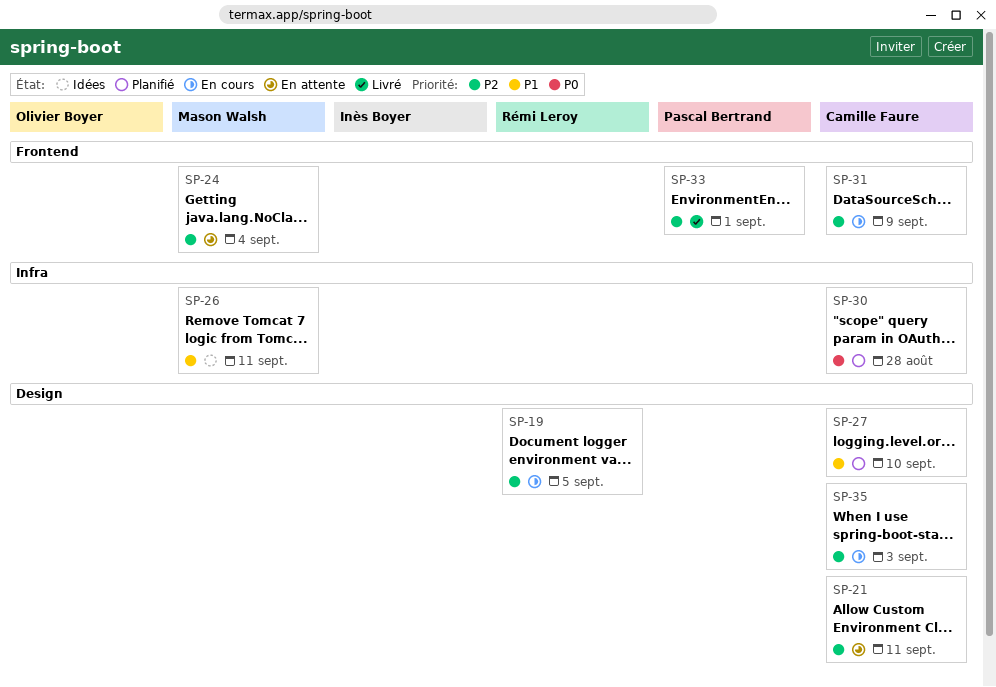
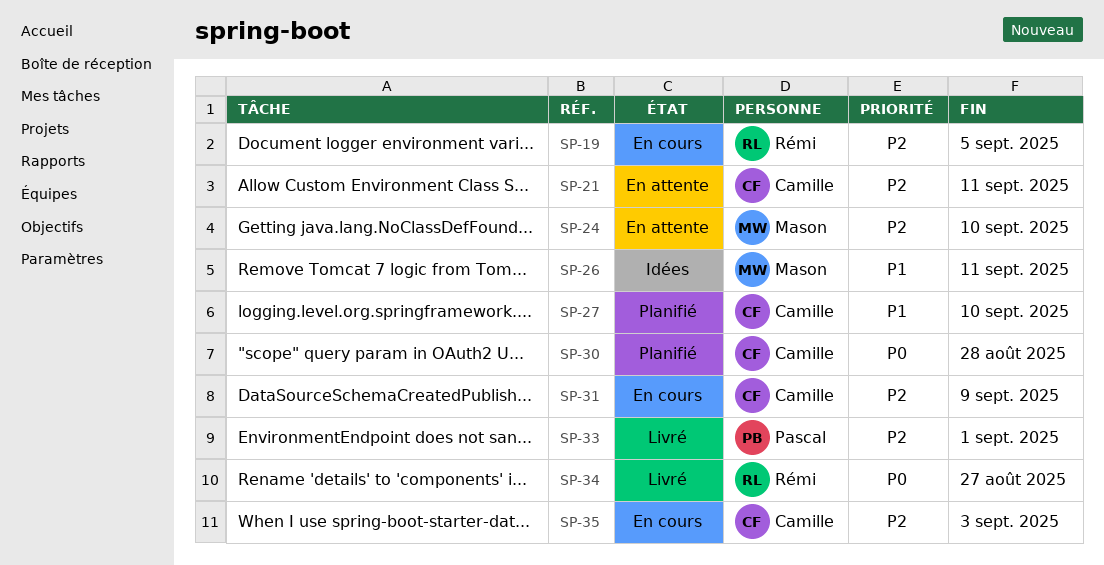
SP-24, due: Sep 4 -> Sep 10
SP-34: none -> present

